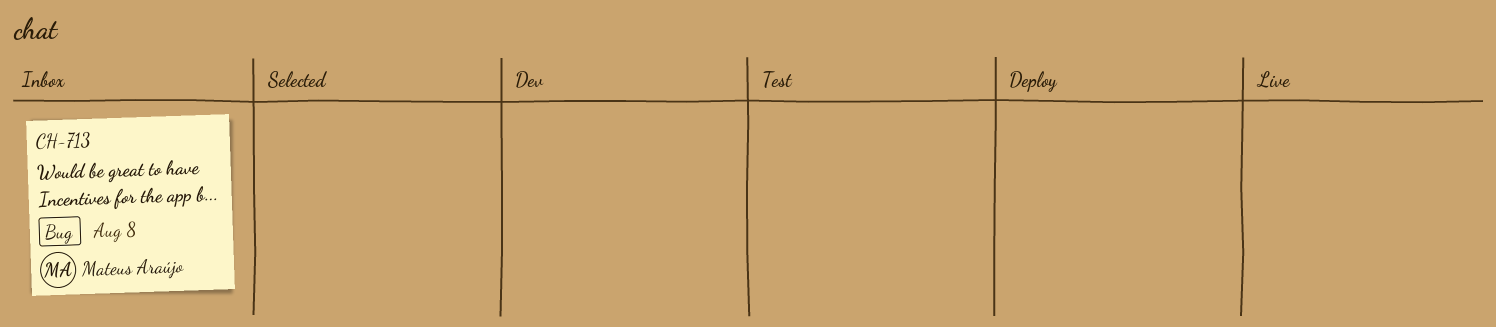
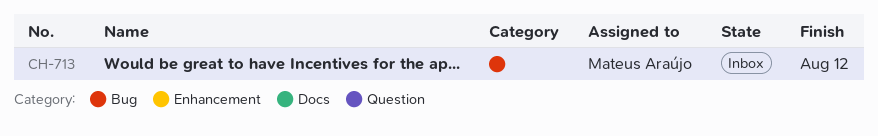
CH-713, due: Aug 8 -> Aug 12

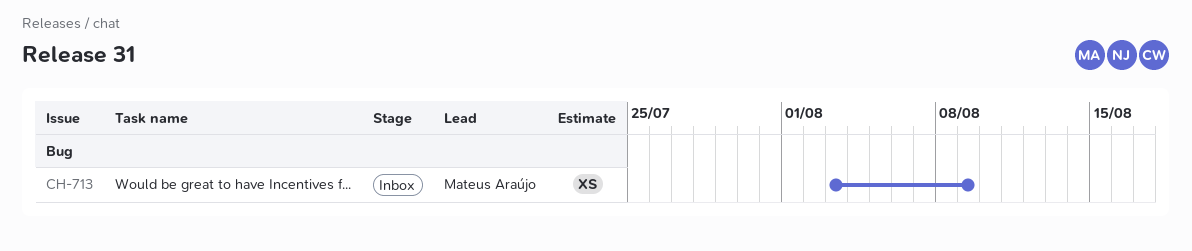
CH-713, due: Aug 12 -> Aug 9

